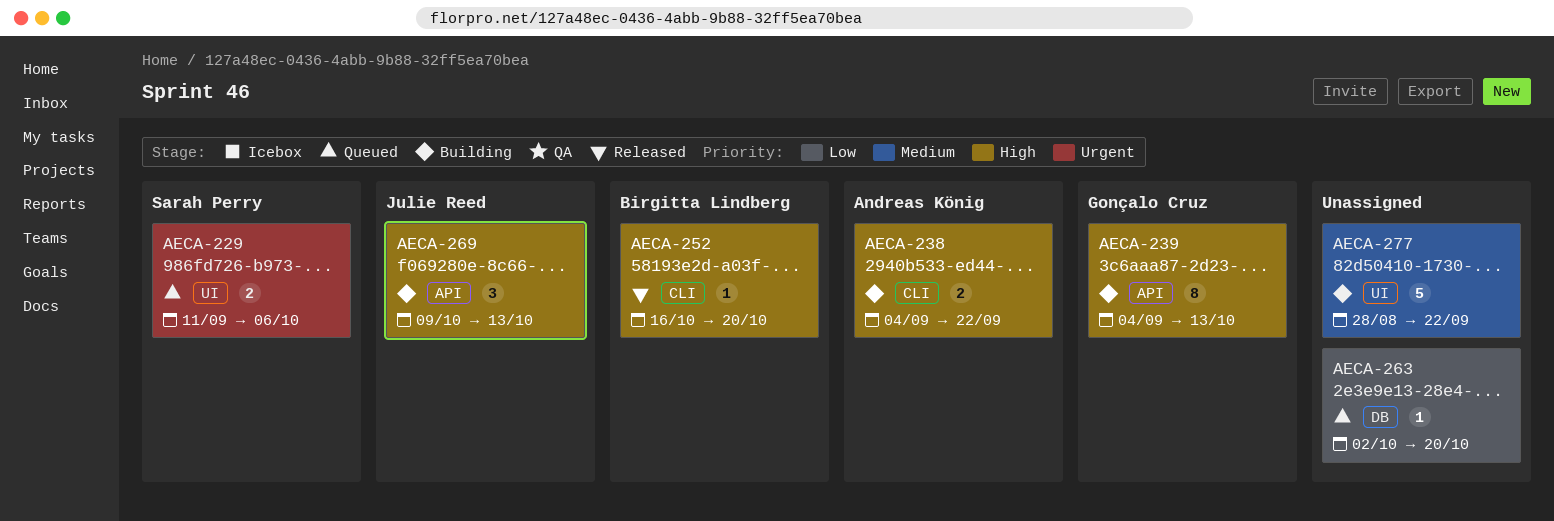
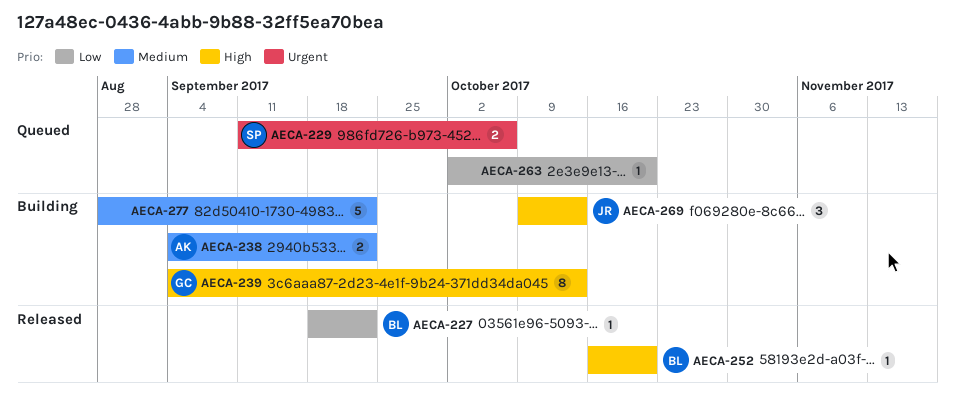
AECA-227: none -> present
AECA-238, priority: High -> Medium

